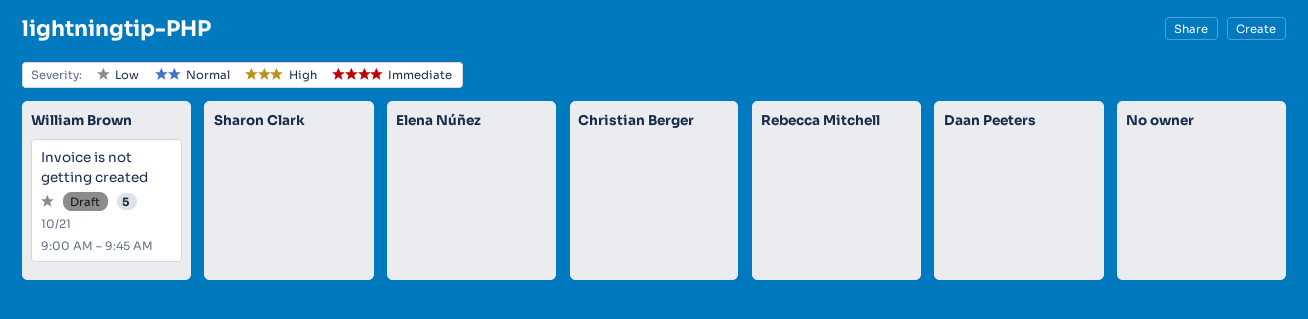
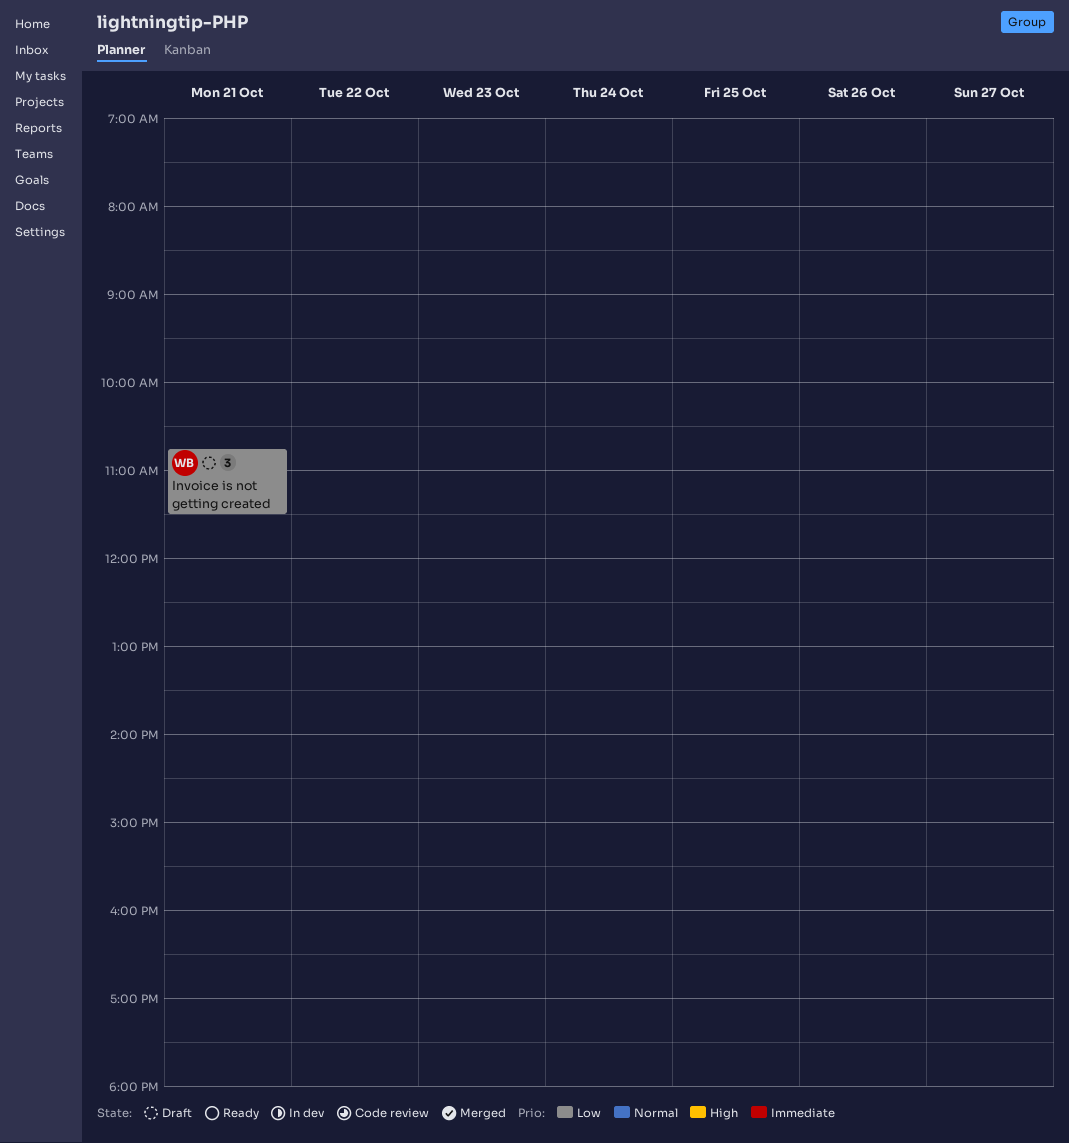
Invoice is not getting created, estimate: 5 -> 3
Invoice is not getting created, begins: 09:00 -> 10:45
Invoice is not getting created, ends: 09:45 -> 11:30

